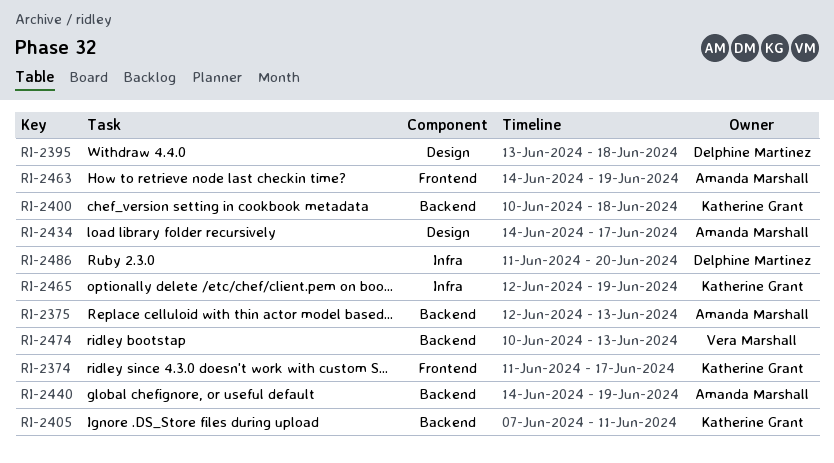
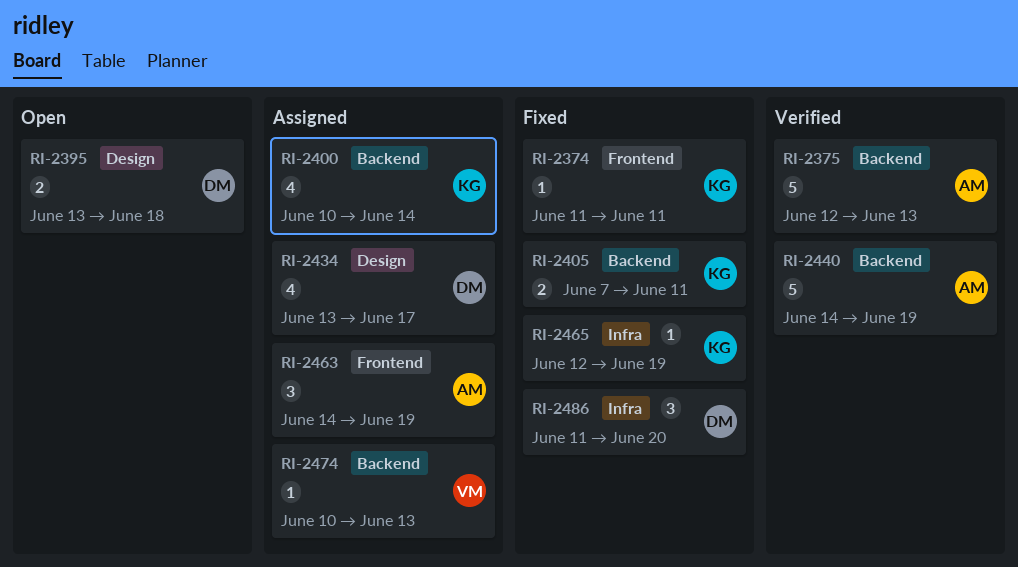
RI-2374, due: Jun 17 -> Jun 11
RI-2400, due: Jun 18 -> Jun 14
RI-2434, owner: Amanda Marshall -> Delphine Martinez
RI-2434, start: Jun 14 -> Jun 13

